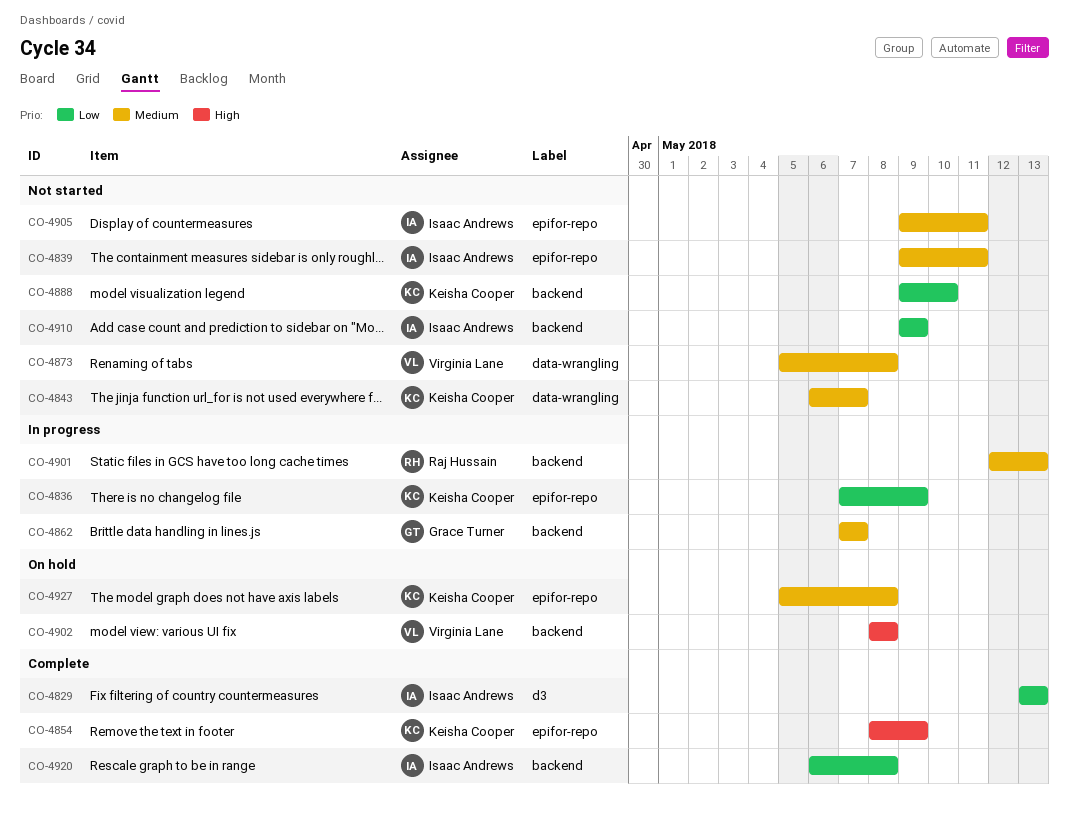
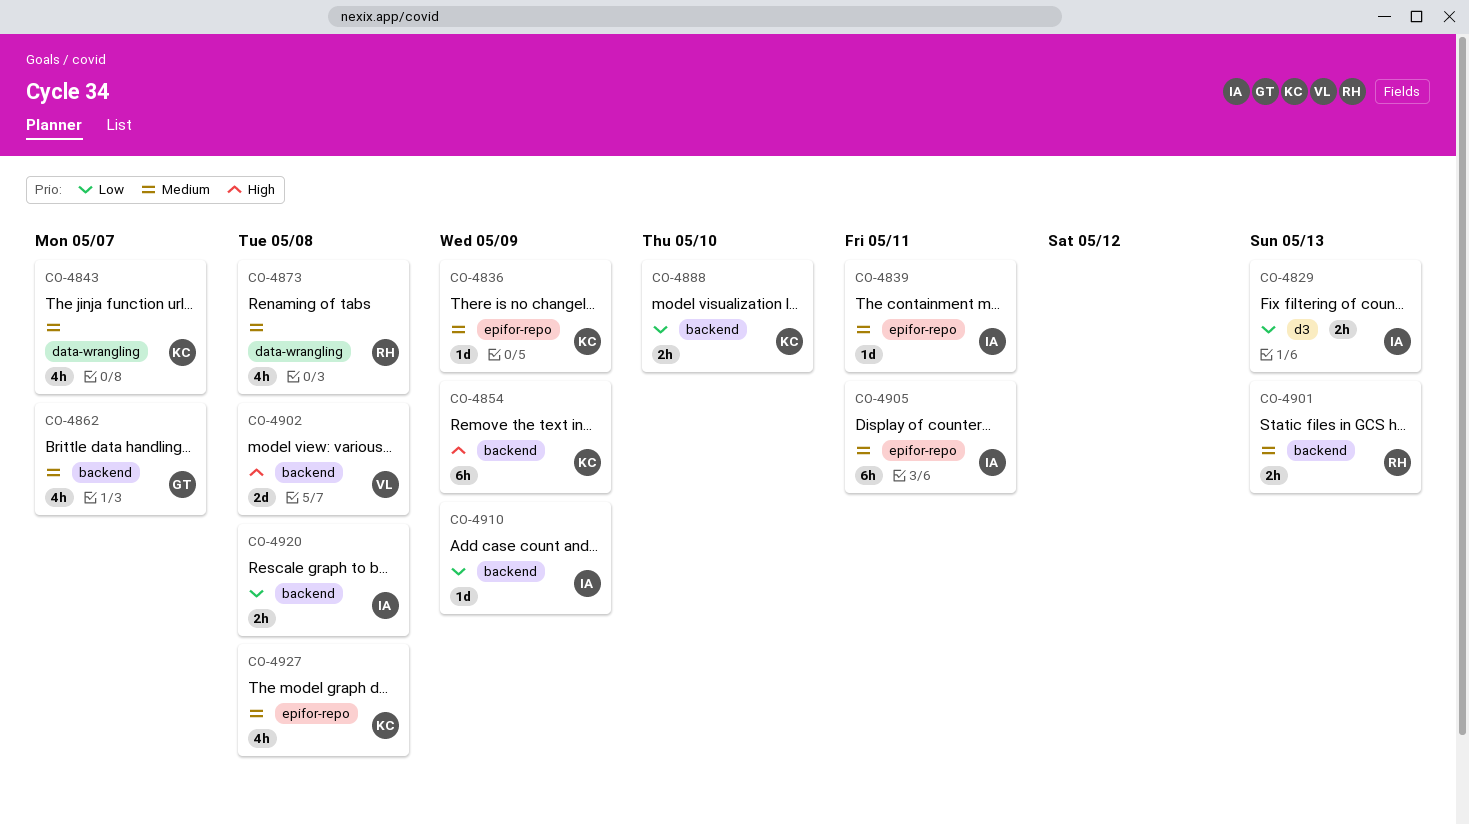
CO-4836, priority: Low -> Medium
CO-4854, label: epifor-repo -> backend
CO-4873, owner: Virginia Lane -> Raj Hussain

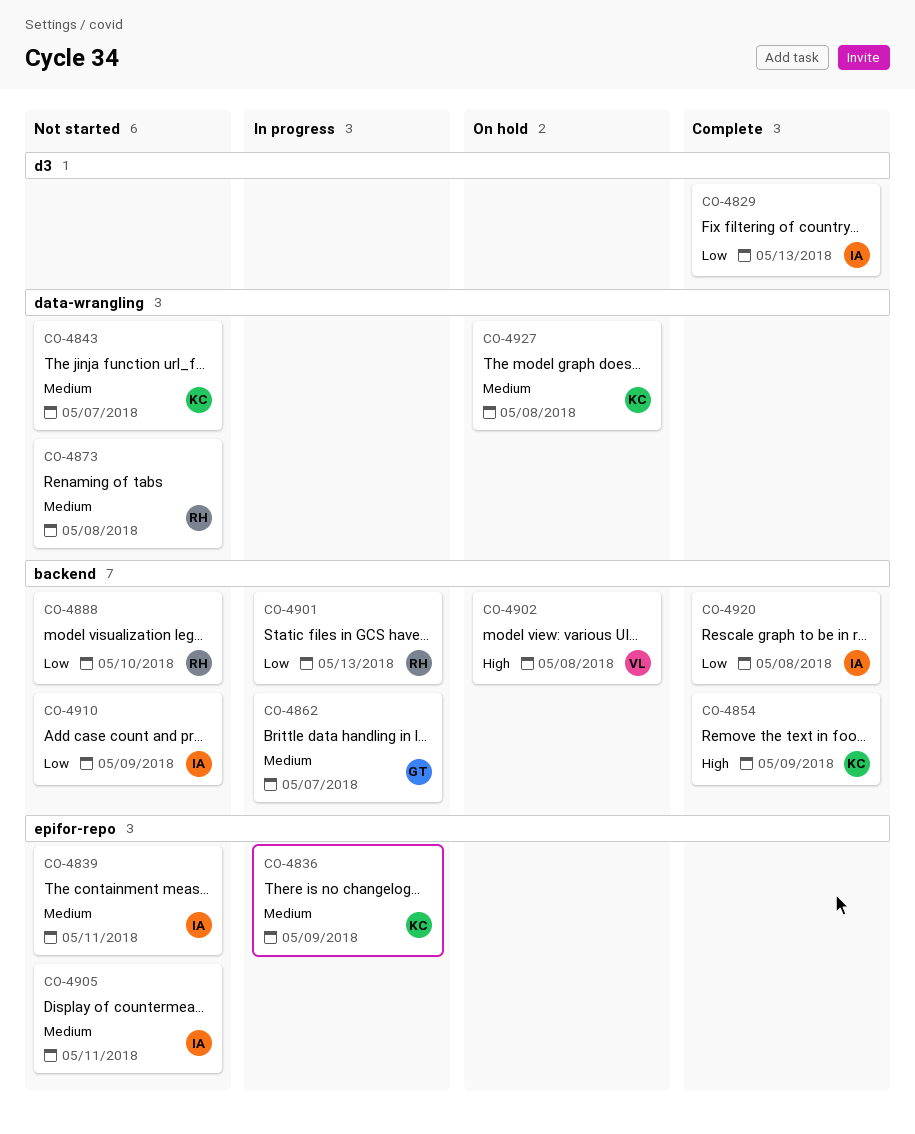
CO-4888, owner: KC -> RH
CO-4901, priority: Medium -> Low
CO-4927, label: epifor-repo -> data-wrangling

